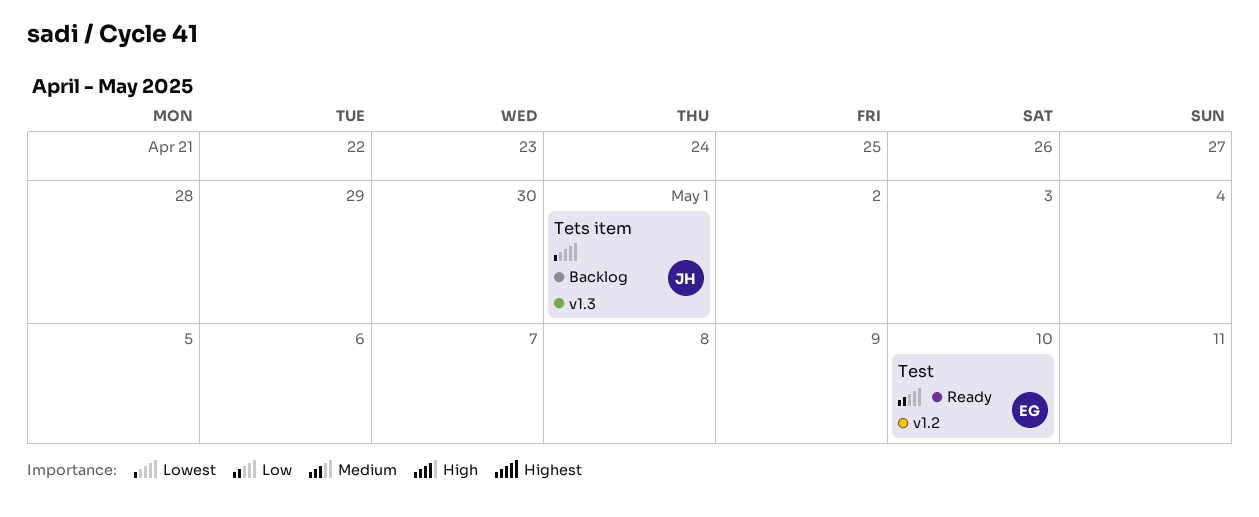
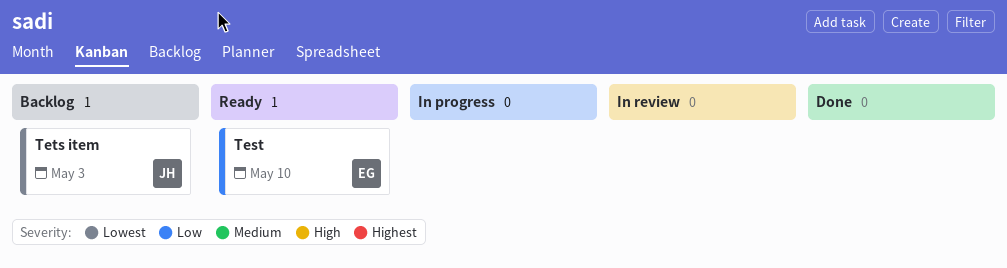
Tets item, due: May 1 -> May 3

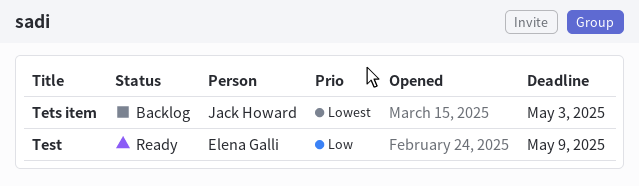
Test, due: May 10 -> May 9

